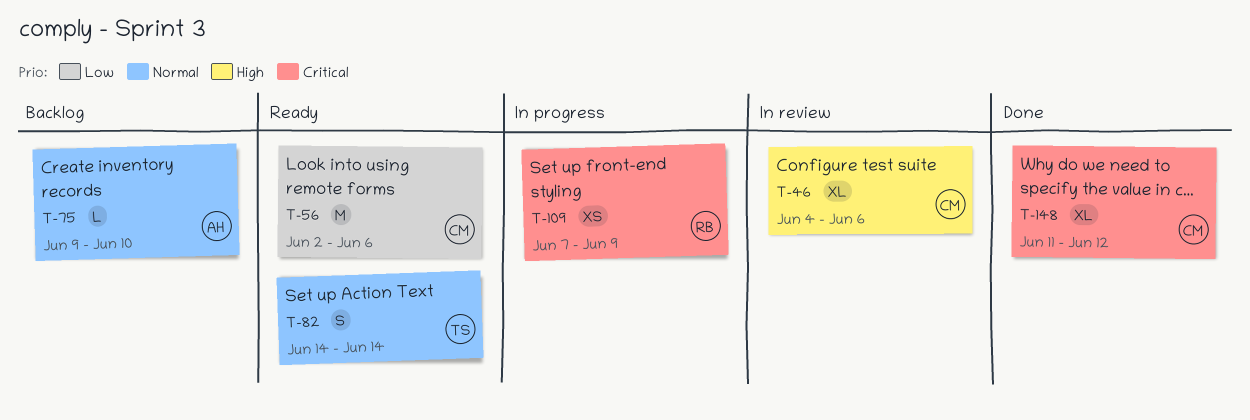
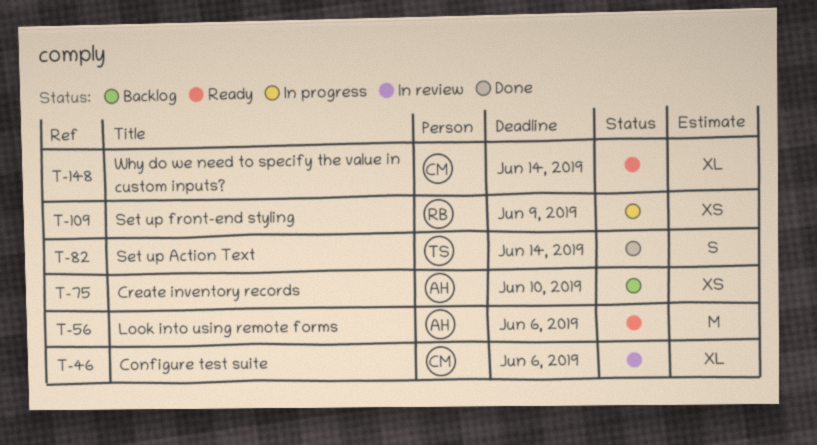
T-56, owner: CM -> AH
T-75, estimate: L -> XS
T-82, status: Ready -> Done
T-148, status: Done -> Ready
T-148, due: Jun 12 -> Jun 14

